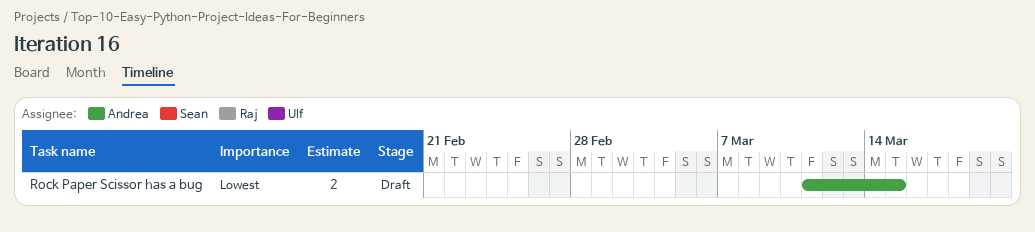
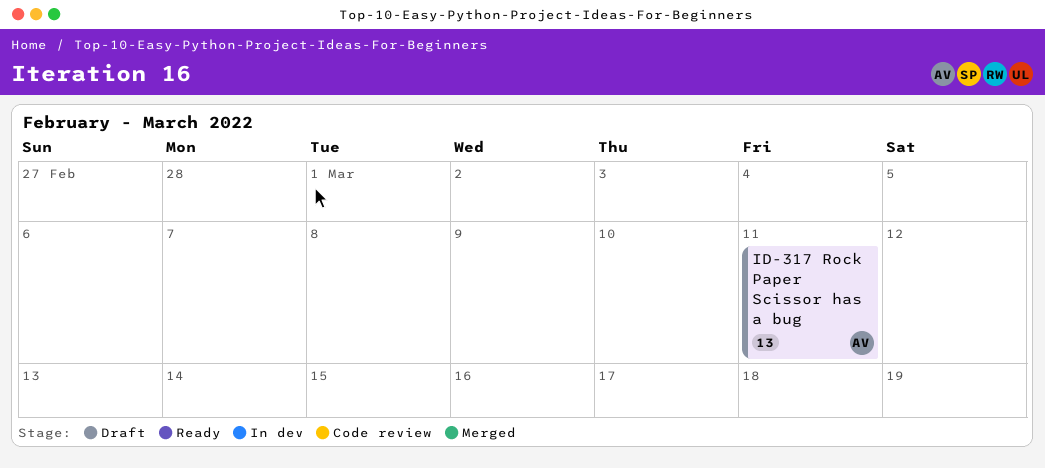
Rock Paper Scissor has a bug, estimate: 2 -> 13
Rock Paper Scissor has a bug, due: Mar 15 -> Mar 11

